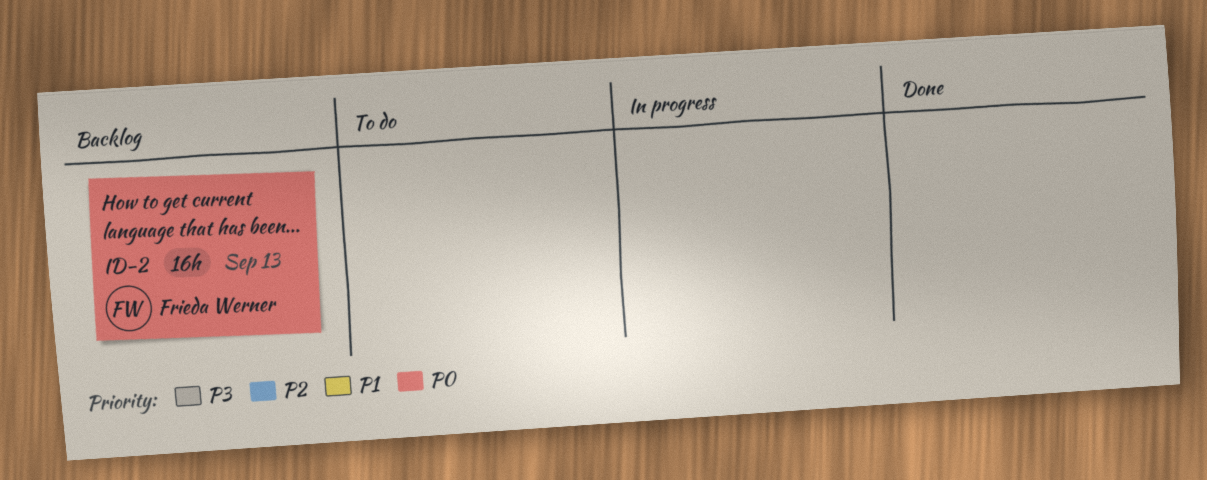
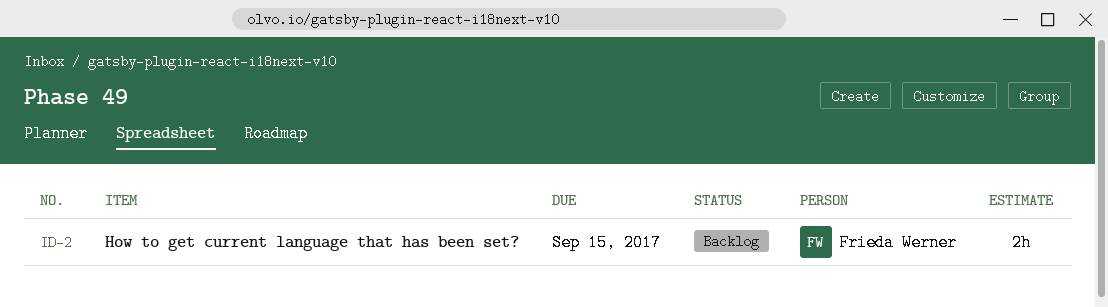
ID-2, estimate: 16h -> 2h
ID-2, due: Sep 13 -> Sep 15

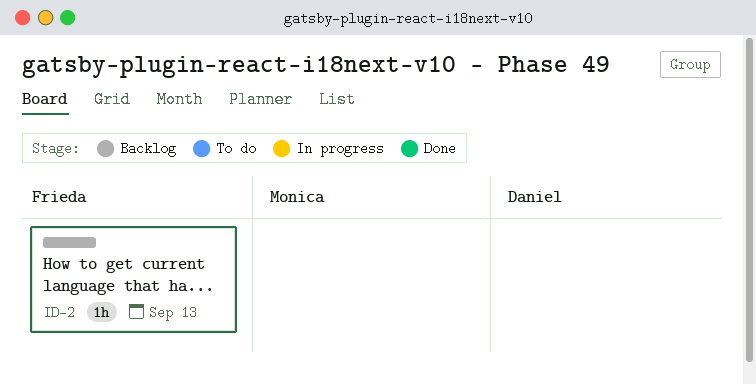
ID-2, estimate: 2h -> 1h
ID-2, due: Sep 15 -> Sep 13

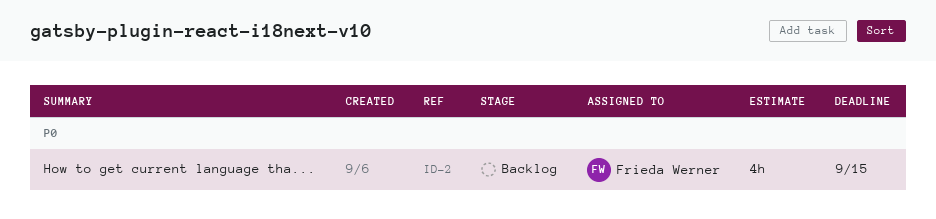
ID-2, estimate: 1h -> 4h
ID-2, due: Sep 13 -> Sep 15

